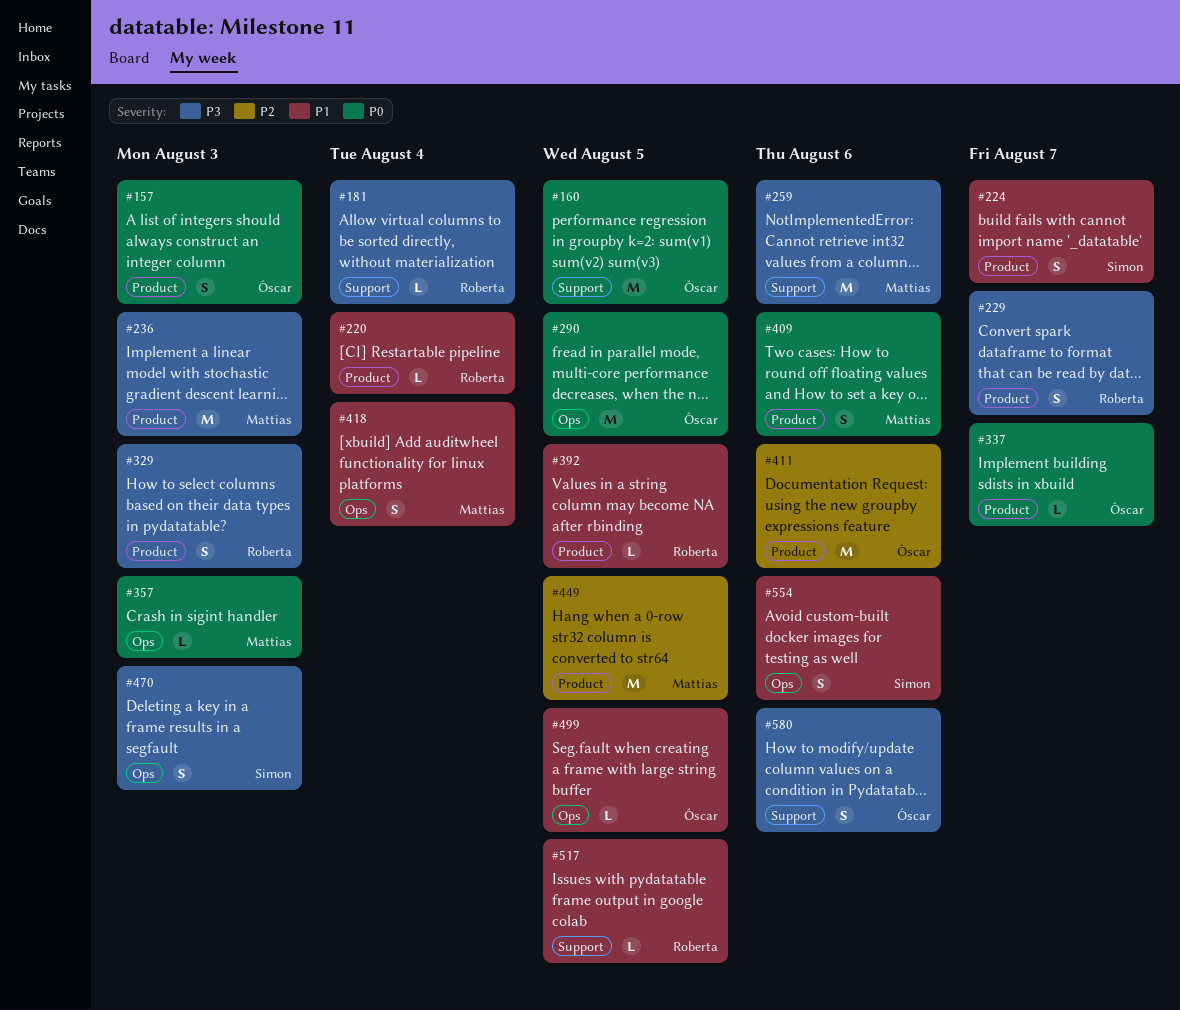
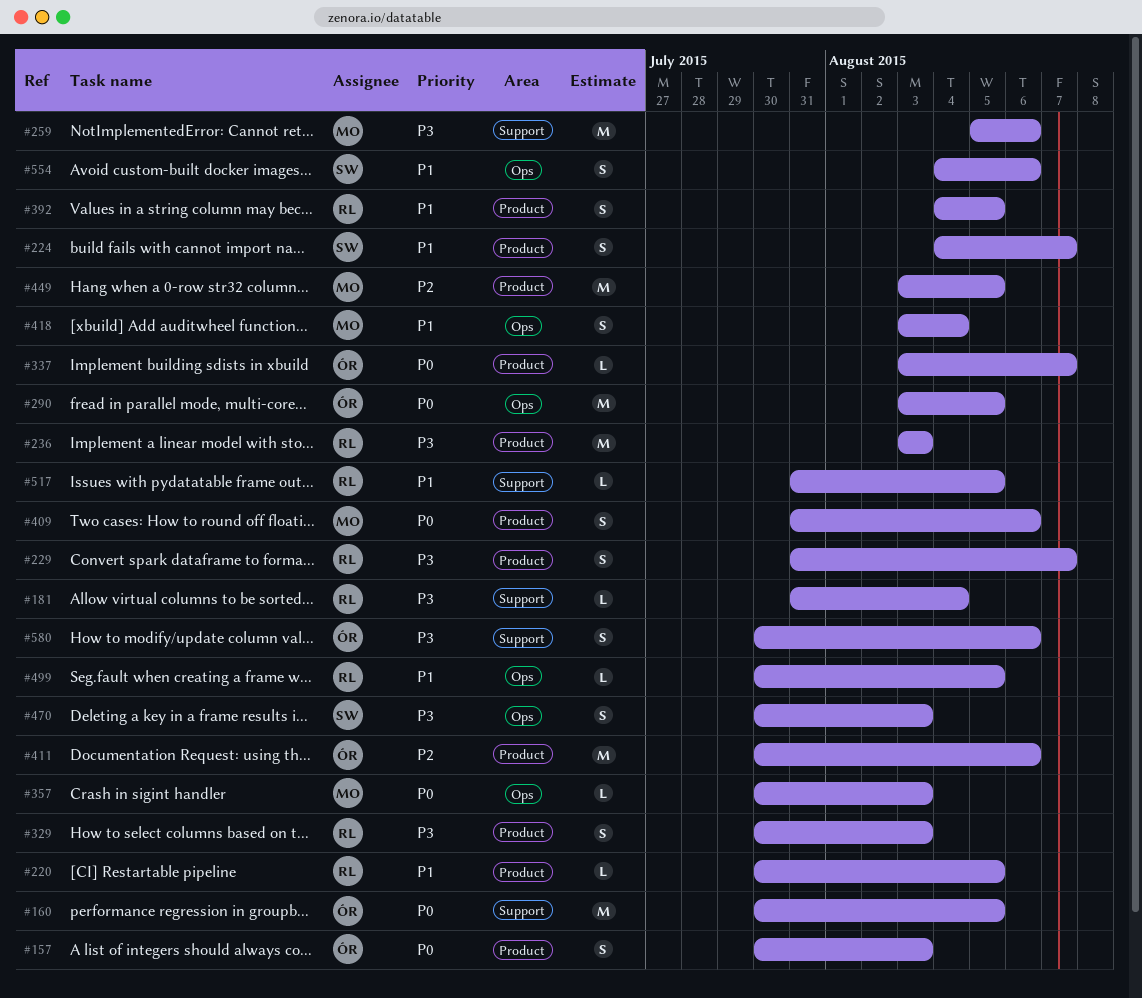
#220, due: Aug 4 -> Aug 5
#236, owner: Mattias -> Roberta
#392, estimate: L -> S
#499, owner: Óscar -> Roberta

